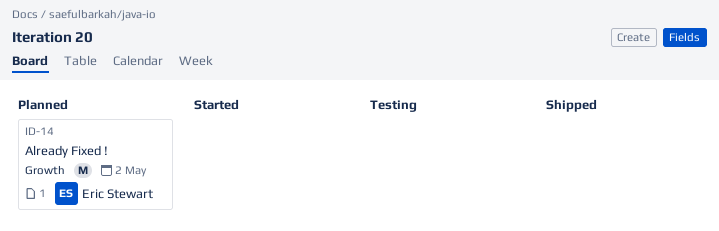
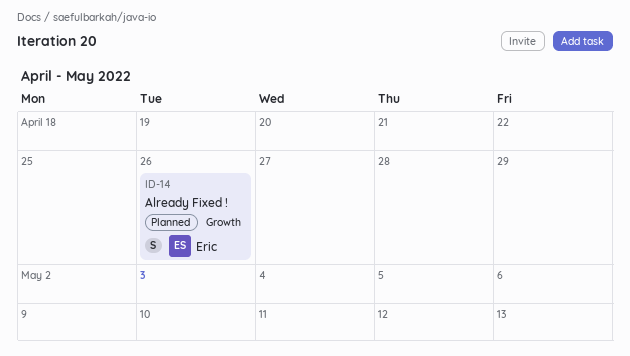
ID-14, estimate: M -> S
ID-14, due: May 2 -> Apr 26

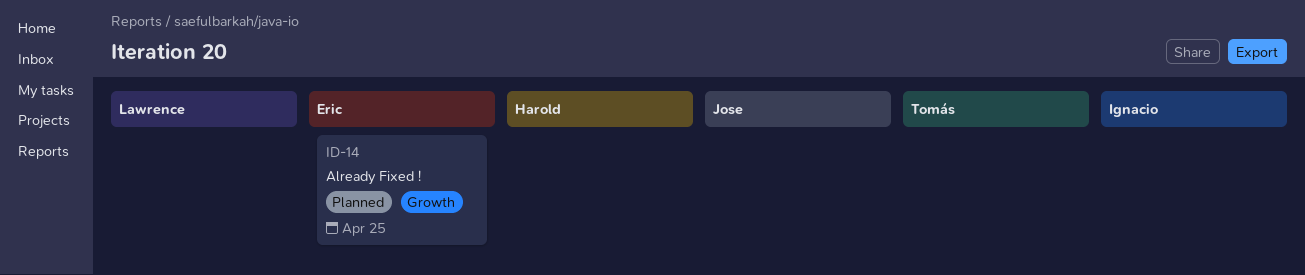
ID-14, due: Apr 26 -> Apr 25

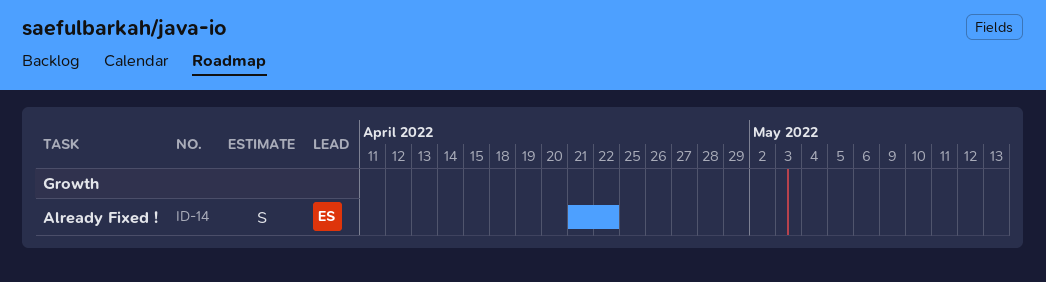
ID-14, due: Apr 25 -> Apr 22

